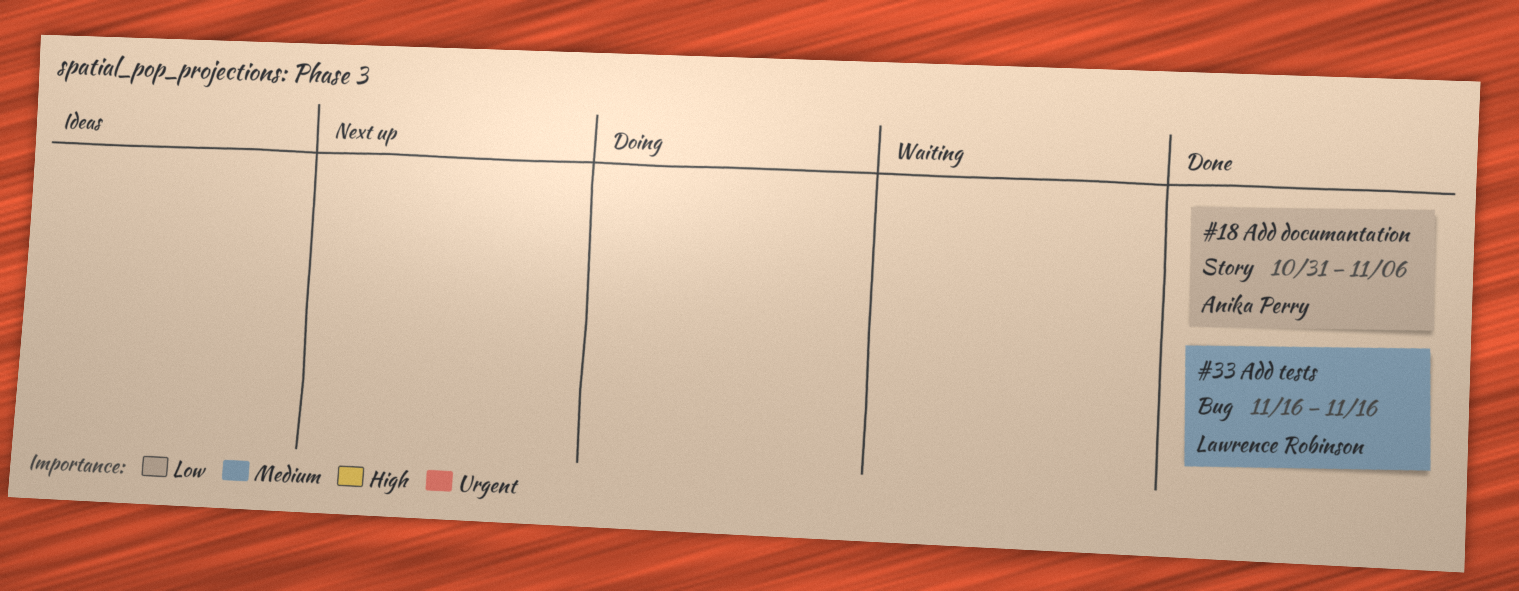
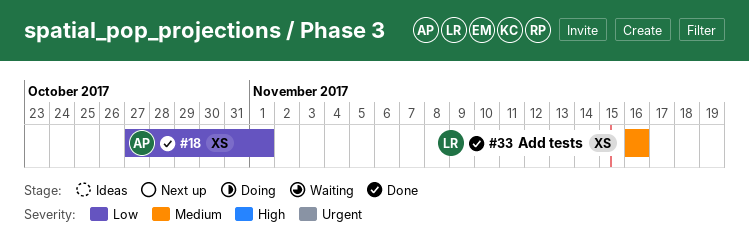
#18, start: Oct 31 -> Oct 27
#18, due: Nov 6 -> Nov 1

